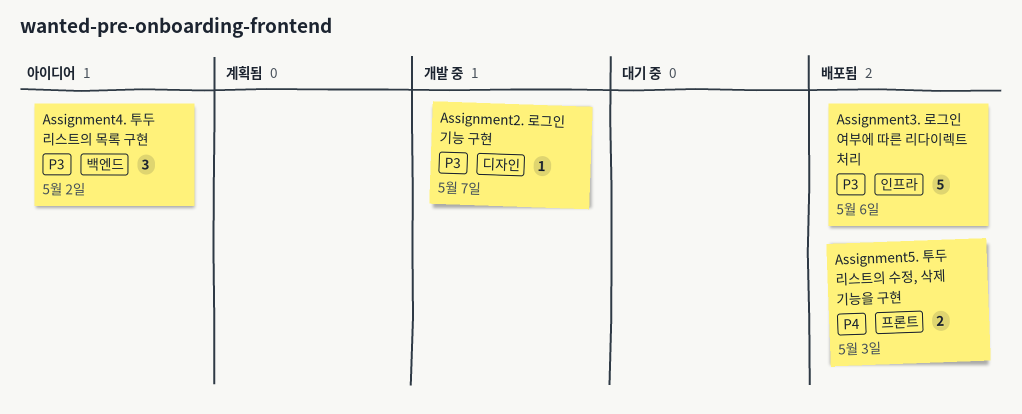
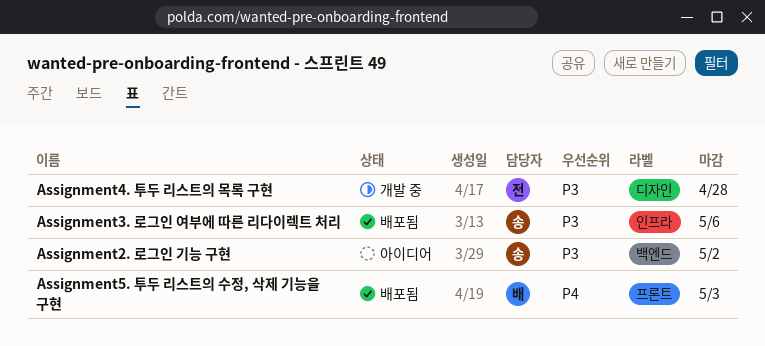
Assignment2. 로그인 기능 구현, status: 개발 중 -> 아이디어
Assignment2. 로그인 기능 구현, label: 디자인 -> 백엔드
Assignment2. 로그인 기능 구현, due: May 7 -> May 2
Assignment4. 투두 리스트의 목록 구현, status: 아이디어 -> 개발 중
Assignment4. 투두 리스트의 목록 구현, label: 백엔드 -> 디자인
Assignment4. 투두 리스트의 목록 구현, due: May 2 -> Apr 28

